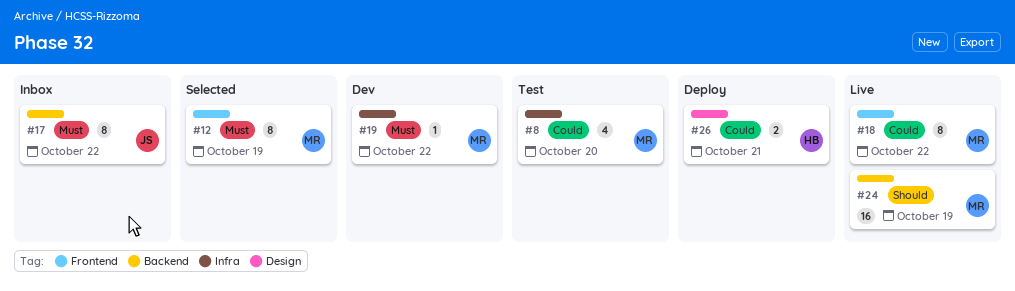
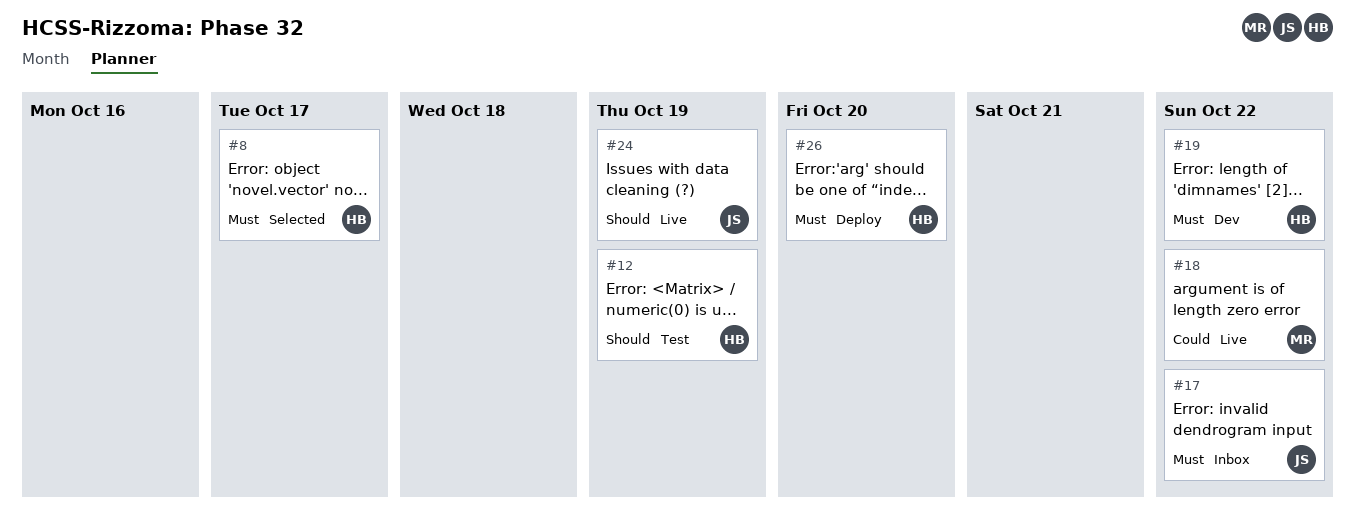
#8, status: Test -> Selected
#8, owner: MR -> HB
#8, priority: Could -> Must
#8, due: Oct 20 -> Oct 17
#12, status: Selected -> Test
#12, owner: MR -> HB
#12, priority: Must -> Should
#19, owner: MR -> HB
#24, owner: MR -> JS
#26, priority: Could -> Must
#26, due: Oct 21 -> Oct 20

